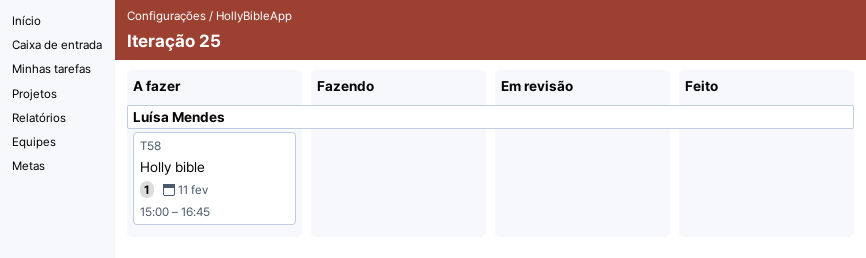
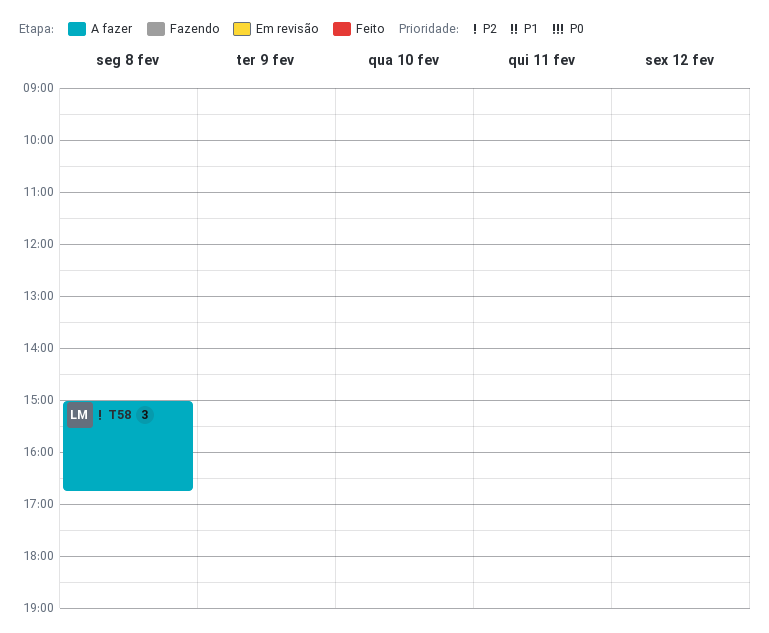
T58, estimate: 1 -> 3
T58, day: Feb 11 -> Feb 8

